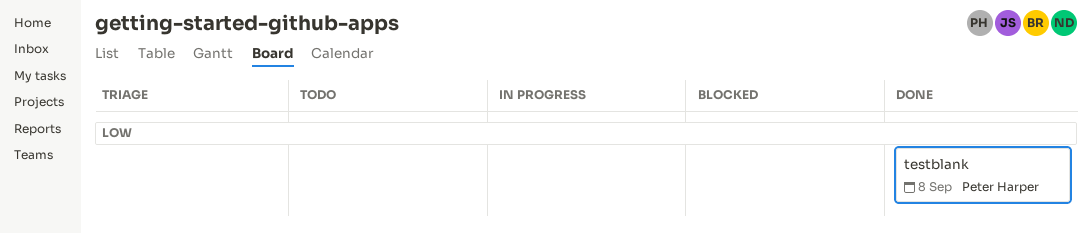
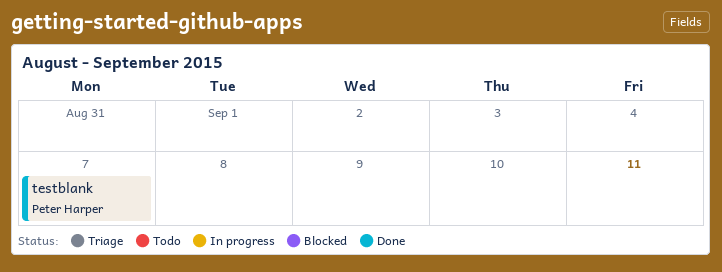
testblank, due: Sep 8 -> Sep 7

